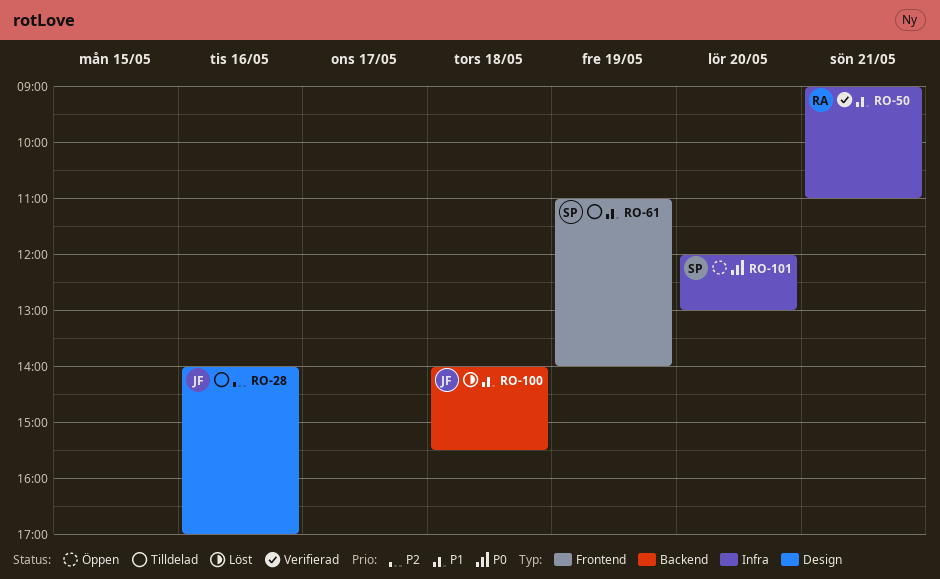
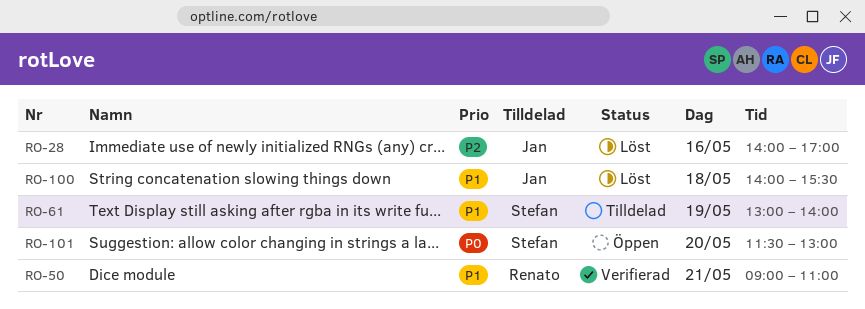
RO-28, status: Tilldelad -> Löst
RO-61, begins: 11:00 -> 13:00
RO-101, begins: 12:00 -> 11:30

